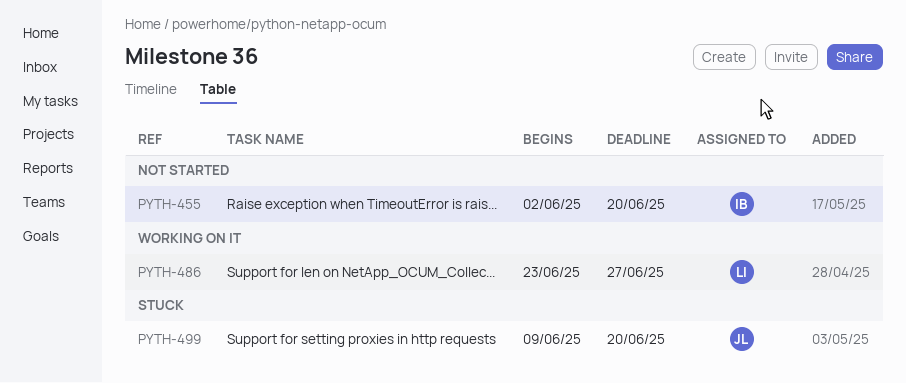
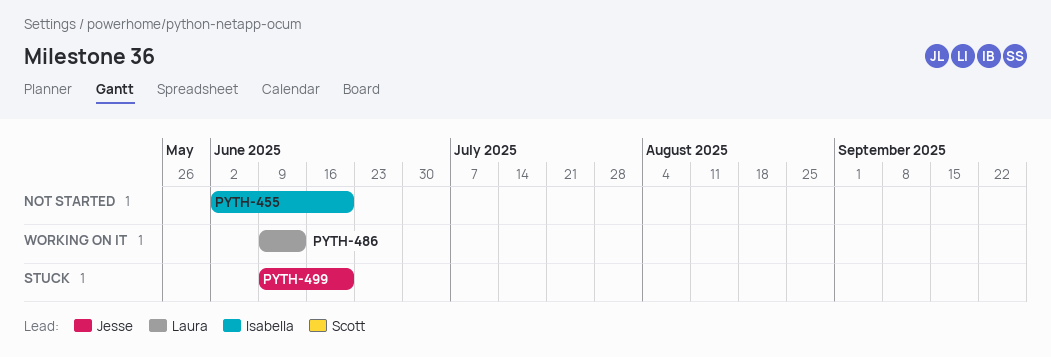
PYTH-486, start: Jun 23 -> Jun 9
PYTH-486, due: Jun 27 -> Jun 13

